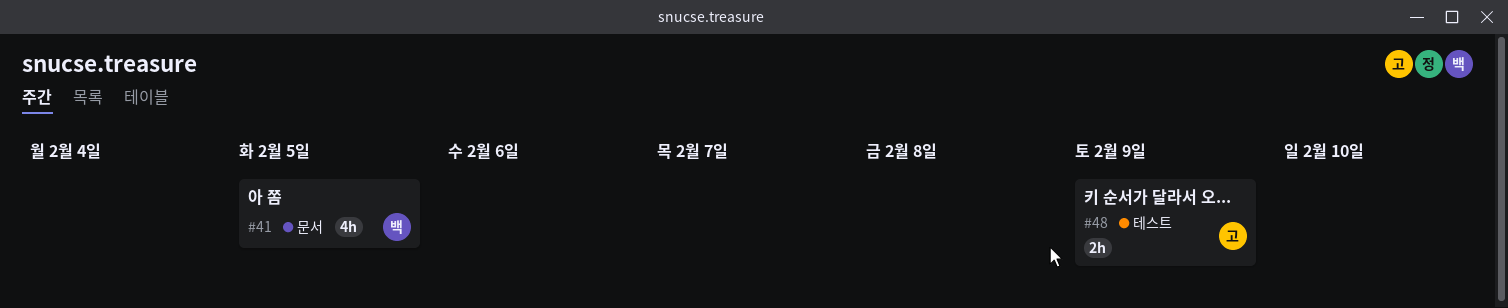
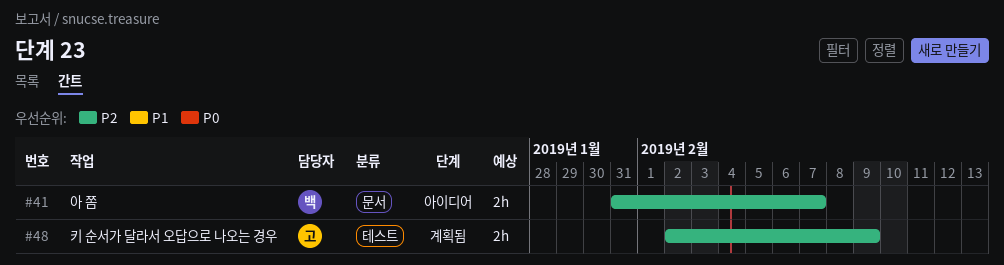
#41, estimate: 4h -> 2h
#41, due: Feb 5 -> Feb 7

